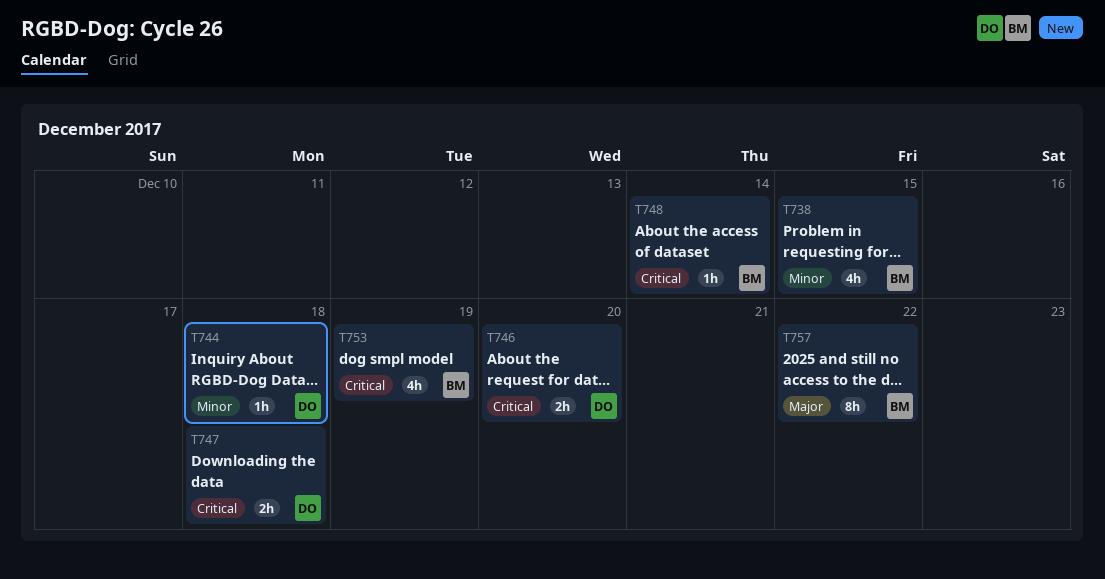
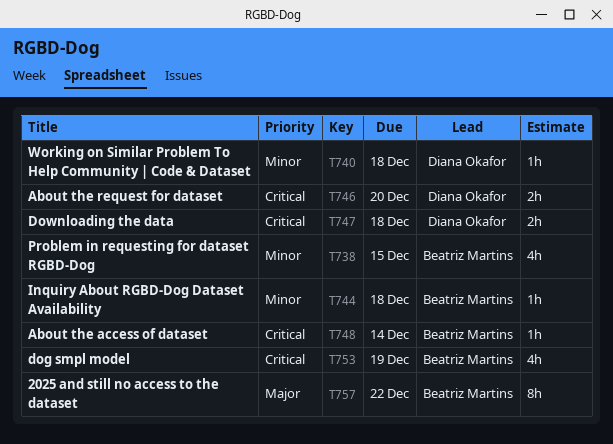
T740: none -> present
T744, owner: Diana Okafor -> Beatriz Martins

